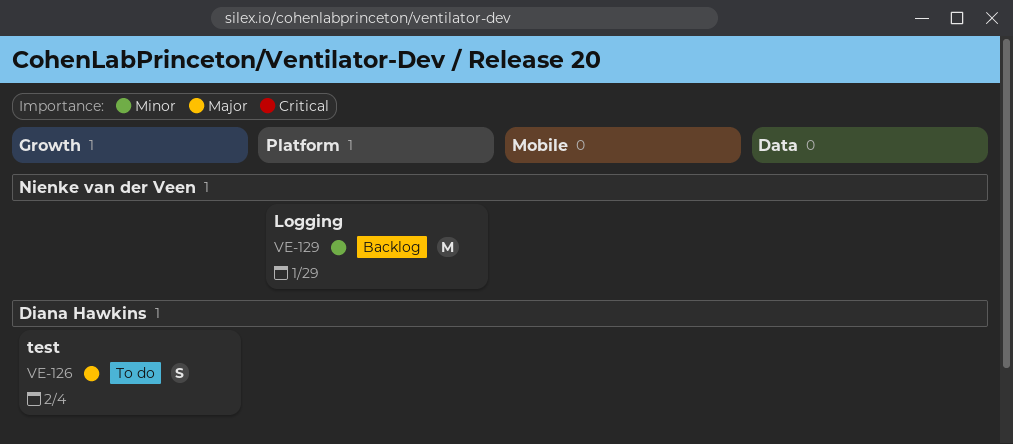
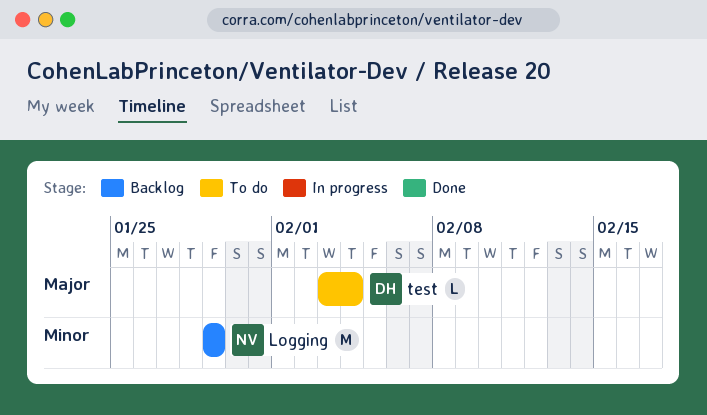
test, estimate: S -> L

